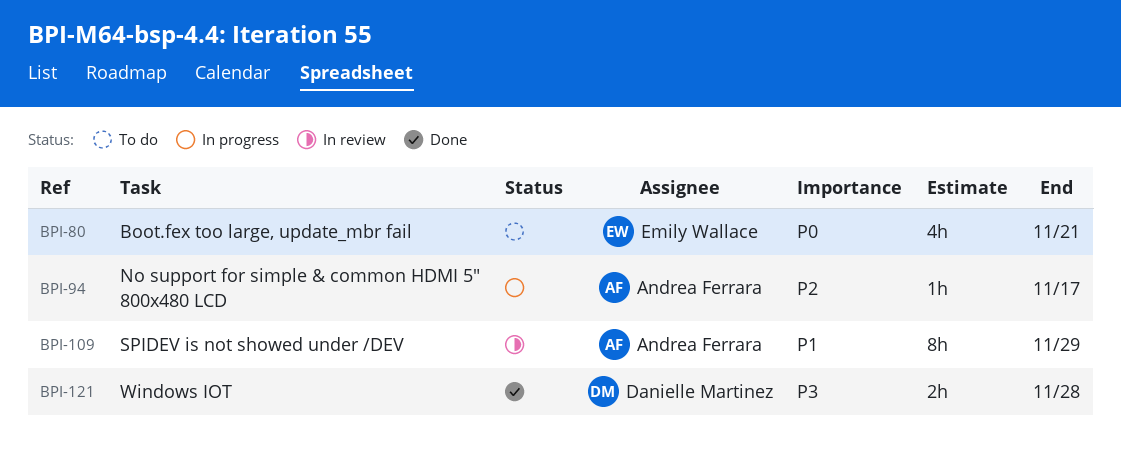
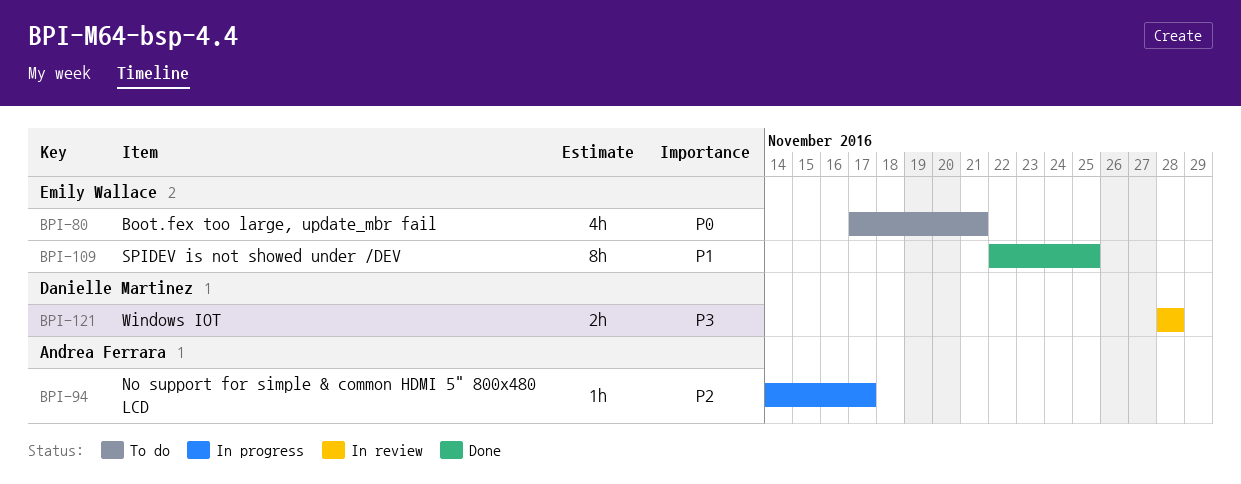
BPI-109, status: In review -> Done
BPI-109, owner: Andrea Ferrara -> Emily Wallace
BPI-109, due: Nov 29 -> Nov 25
BPI-121, status: Done -> In review

